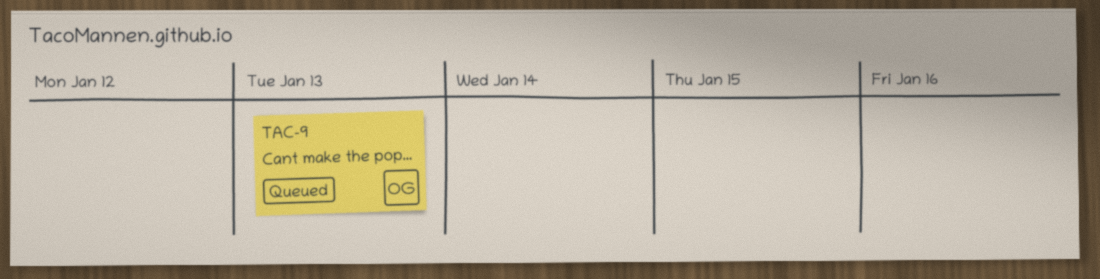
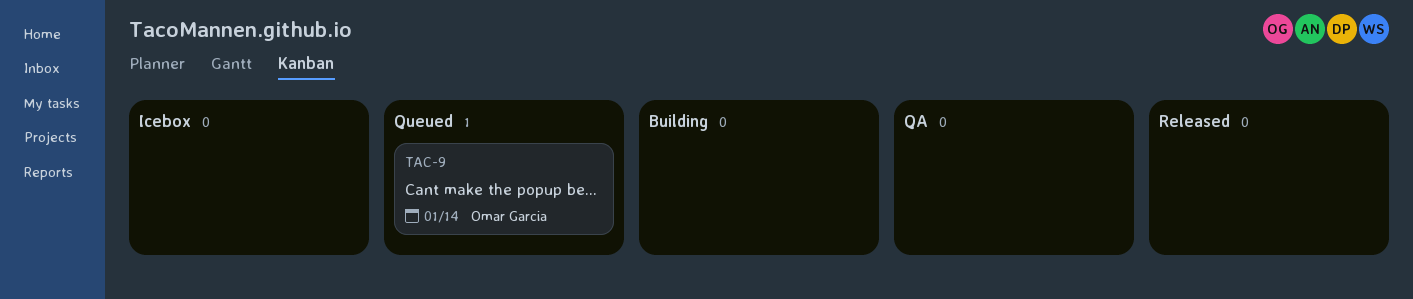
TAC-9, due: Jan 13 -> Jan 14

